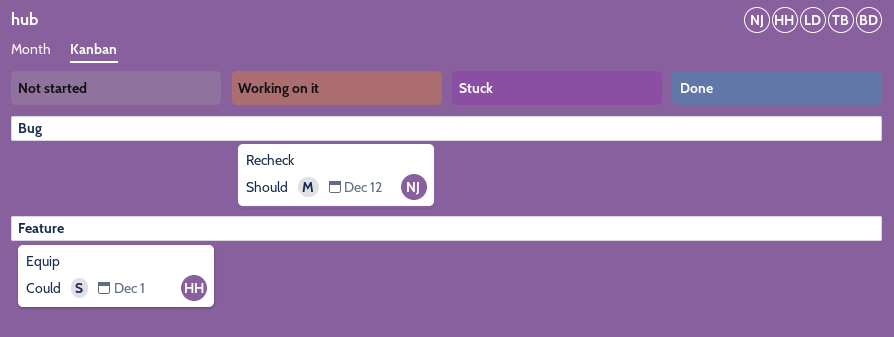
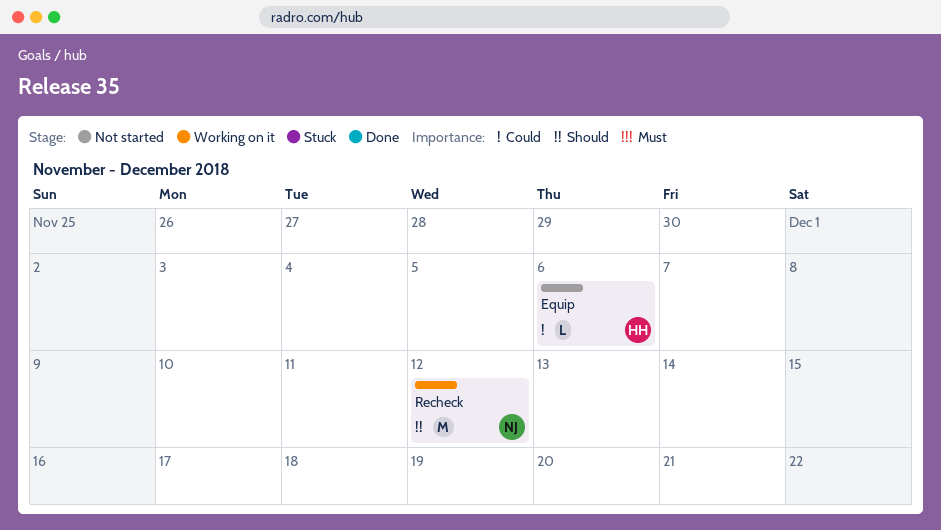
Equip, estimate: S -> L
Equip, due: Dec 1 -> Dec 6

